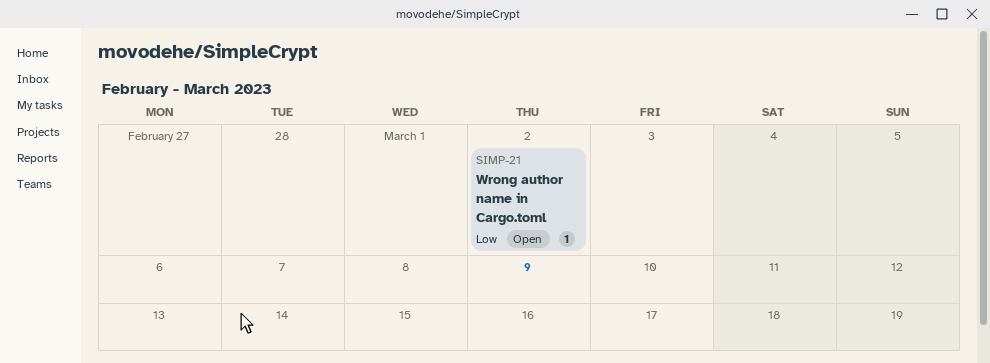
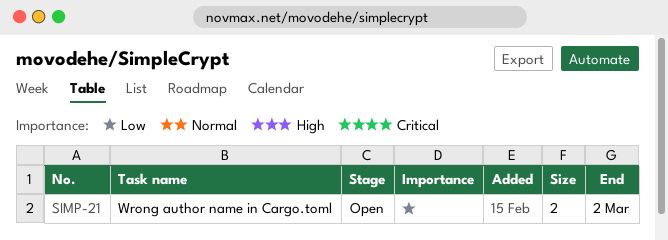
SIMP-21, estimate: 1 -> 2

